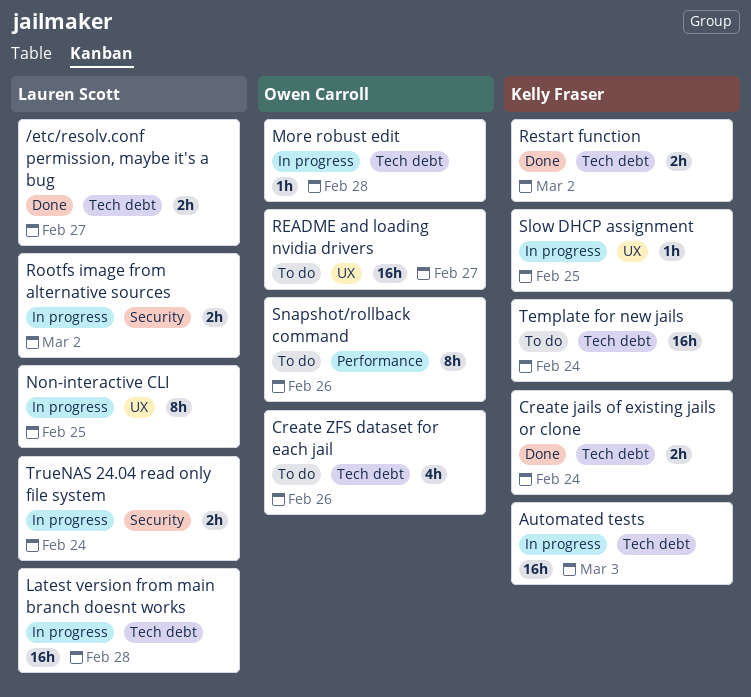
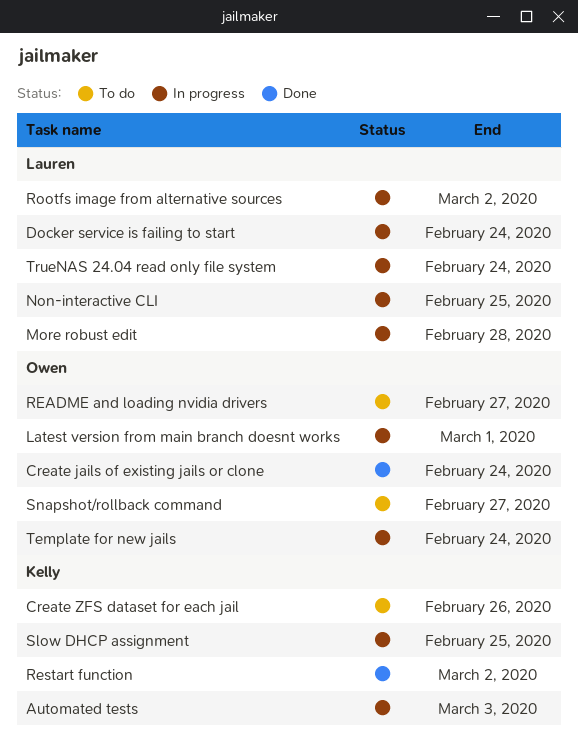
/etc/resolv.conf permission, maybe it's a bug: present -> none
Create jails of existing jails or clone, owner: Kelly Fraser -> Owen Carroll
Create ZFS dataset for each jail, owner: Owen Carroll -> Kelly Fraser
Docker service is failing to start: none -> present
Latest version from main branch doesnt works, owner: Lauren Scott -> Owen Carroll
Latest version from main branch doesnt works, due: Feb 28 -> Mar 1
More robust edit, owner: Owen Carroll -> Lauren Scott
Snapshot/rollback command, due: Feb 26 -> Feb 27
Template for new jails, status: To do -> In progress
Template for new jails, owner: Kelly Fraser -> Owen Carroll

